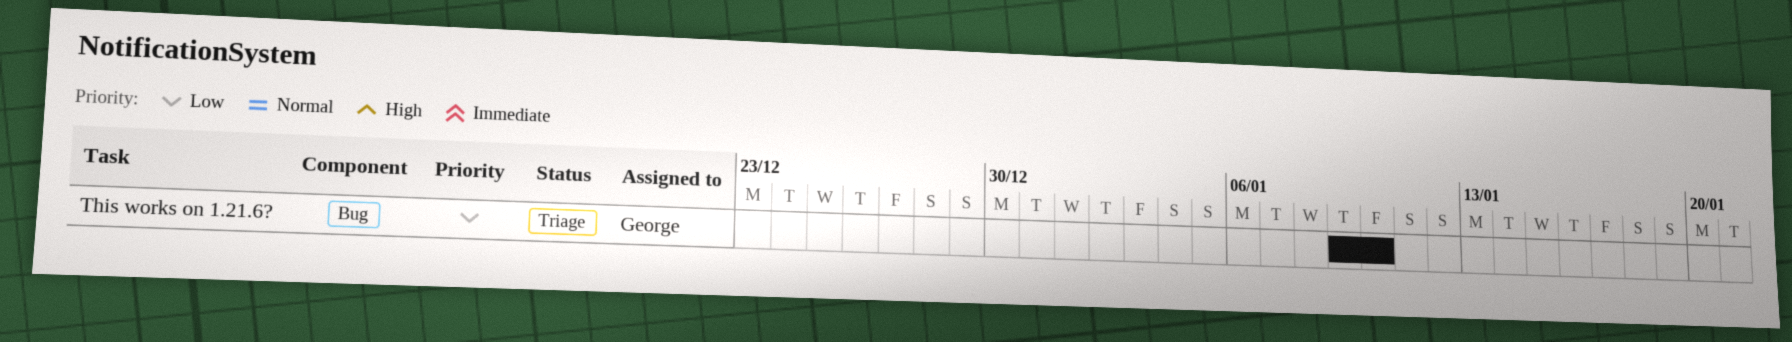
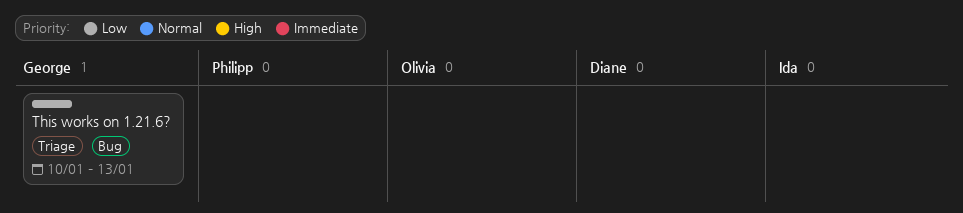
This works on 1.21.6?, start: Jan 9 -> Jan 10
This works on 1.21.6?, due: Jan 10 -> Jan 13

